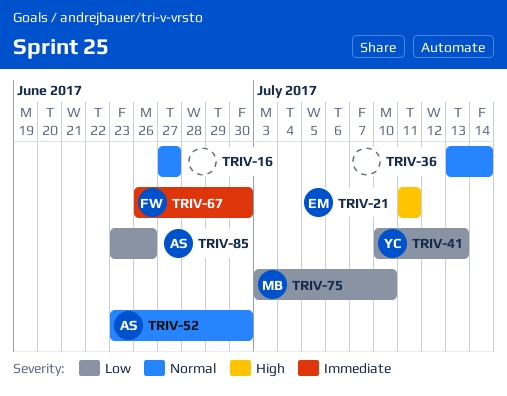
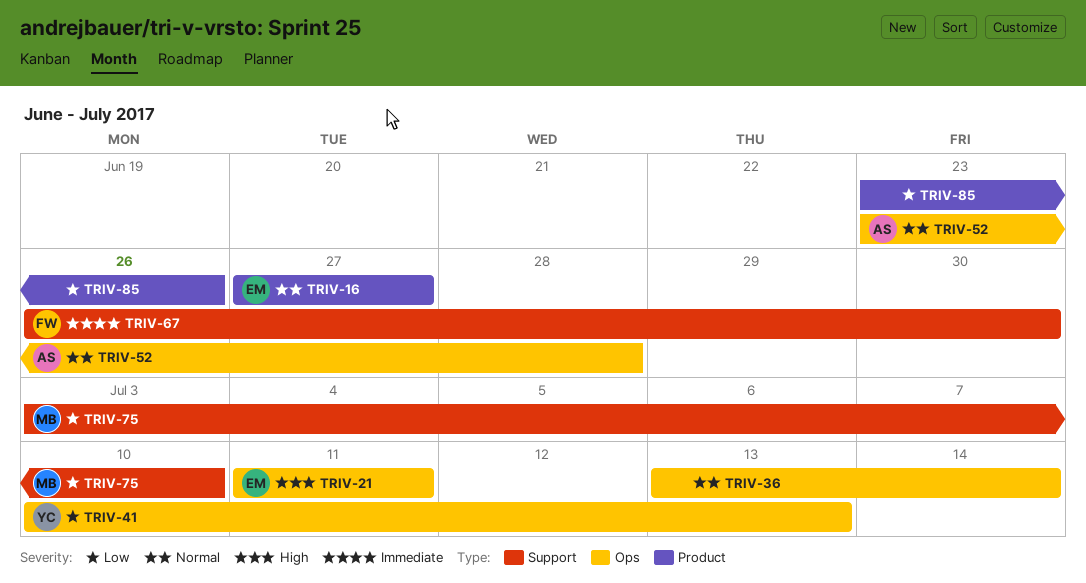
TRIV-16, owner: none -> EM
TRIV-52, due: Jun 30 -> Jun 28
TRIV-85, owner: AS -> none

